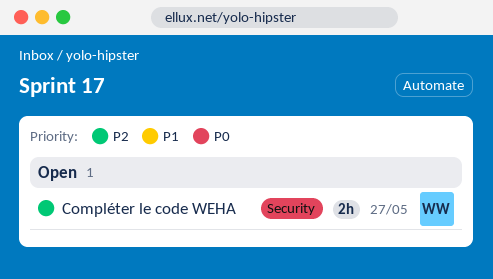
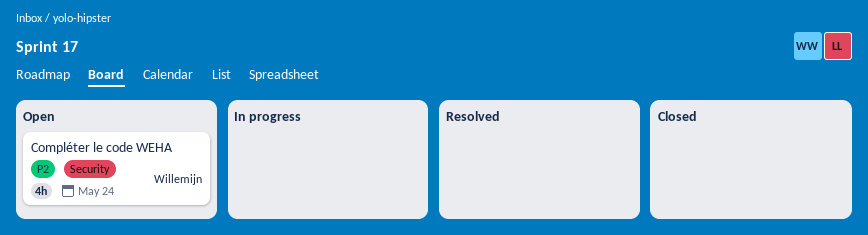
Compléter le code WEHA, estimate: 2h -> 4h
Compléter le code WEHA, due: May 27 -> May 24

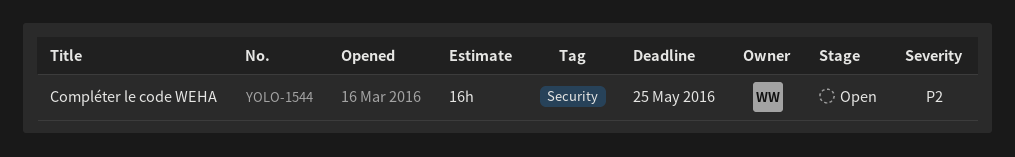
Compléter le code WEHA, estimate: 4h -> 16h
Compléter le code WEHA, due: May 24 -> May 25

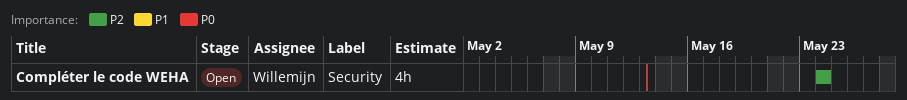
Compléter le code WEHA, estimate: 16h -> 4h
Compléter le code WEHA, due: May 25 -> May 24

